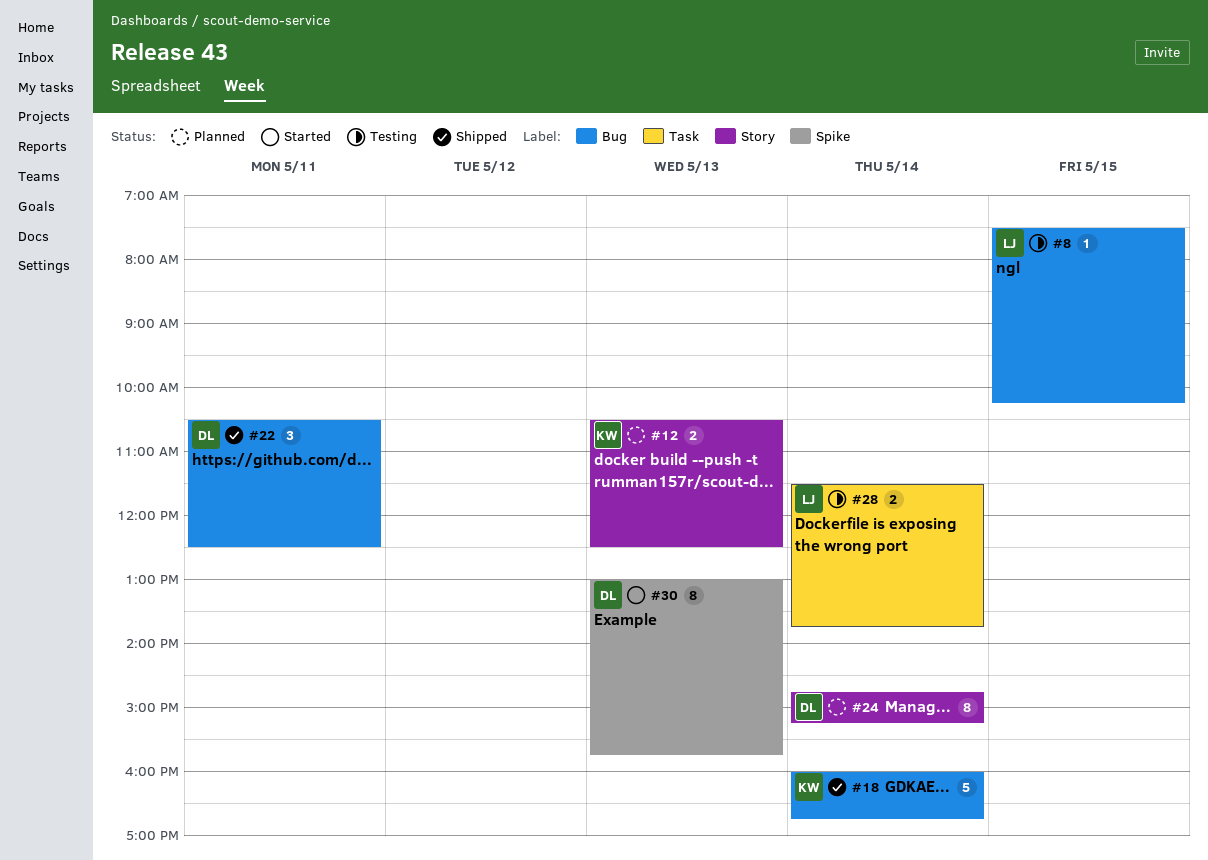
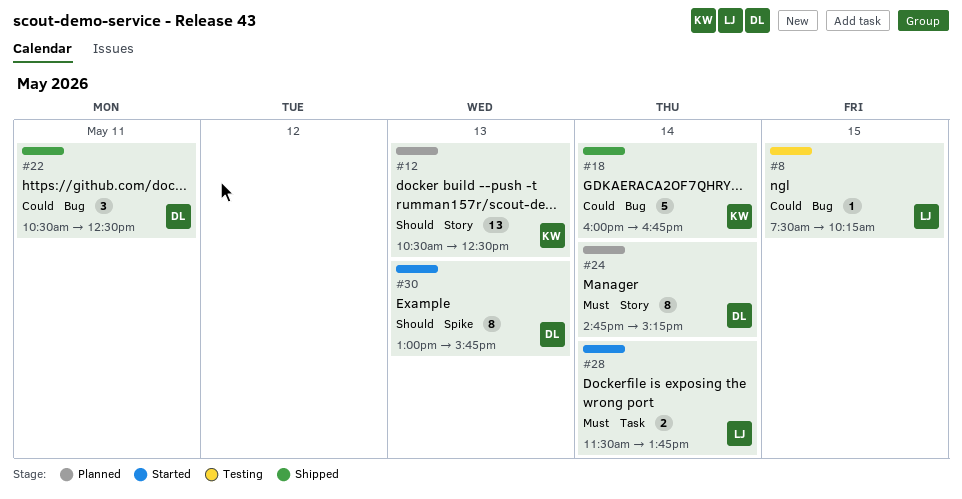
#12, estimate: 2 -> 13
#28, status: Testing -> Started

